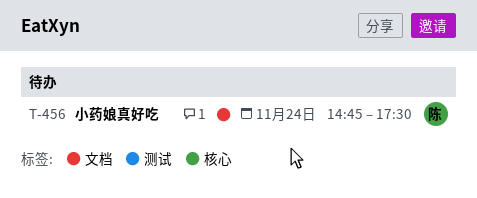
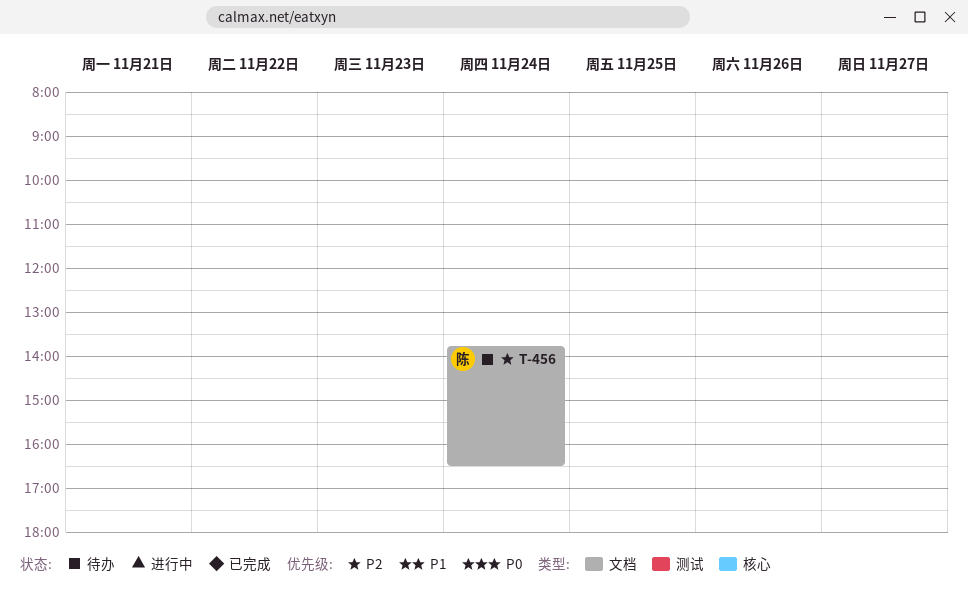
T-456, begins: 14:45 -> 13:45
T-456, ends: 17:30 -> 16:30

